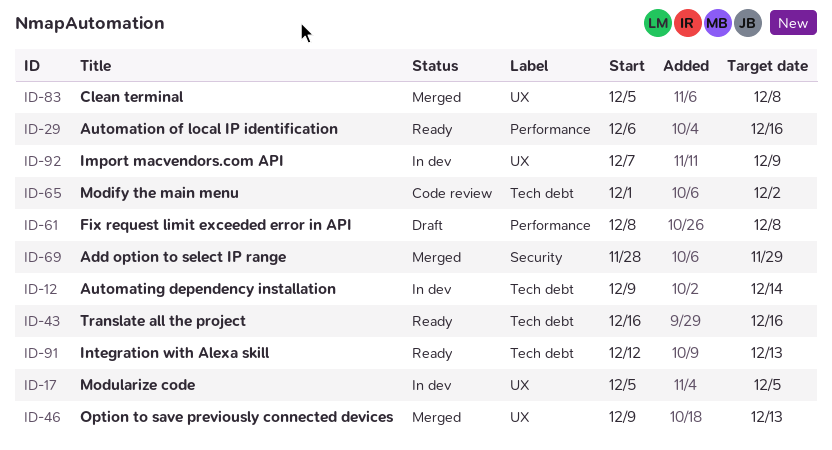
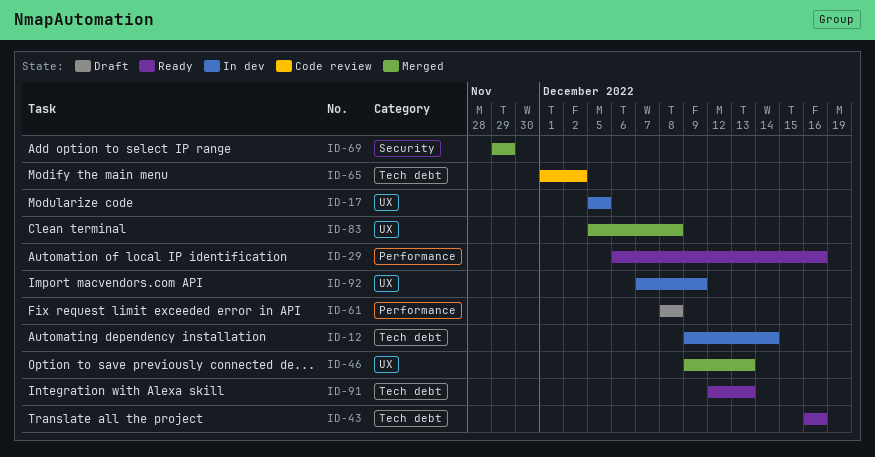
ID-69, start: Nov 28 -> Nov 29

